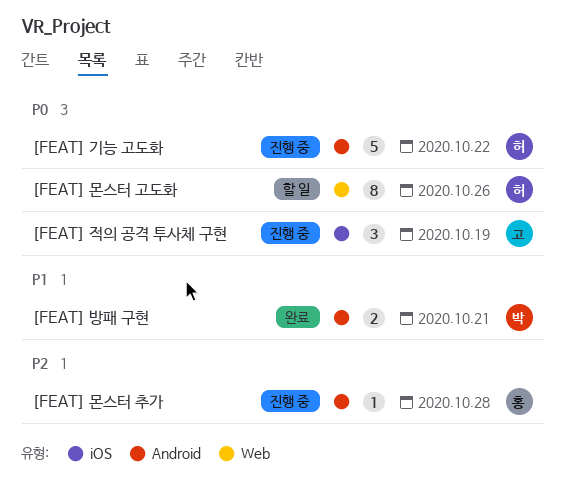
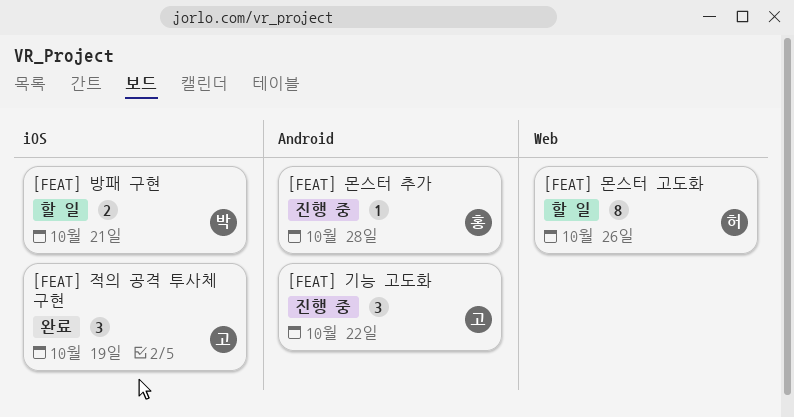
[FEAT] 기능 고도화, owner: 허 -> 고
[FEAT] 기능 고도화, estimate: 5 -> 3
[FEAT] 방패 구현, status: 완료 -> 할 일
[FEAT] 방패 구현, label: Android -> iOS
[FEAT] 적의 공격 투사체 구현, status: 진행 중 -> 완료

